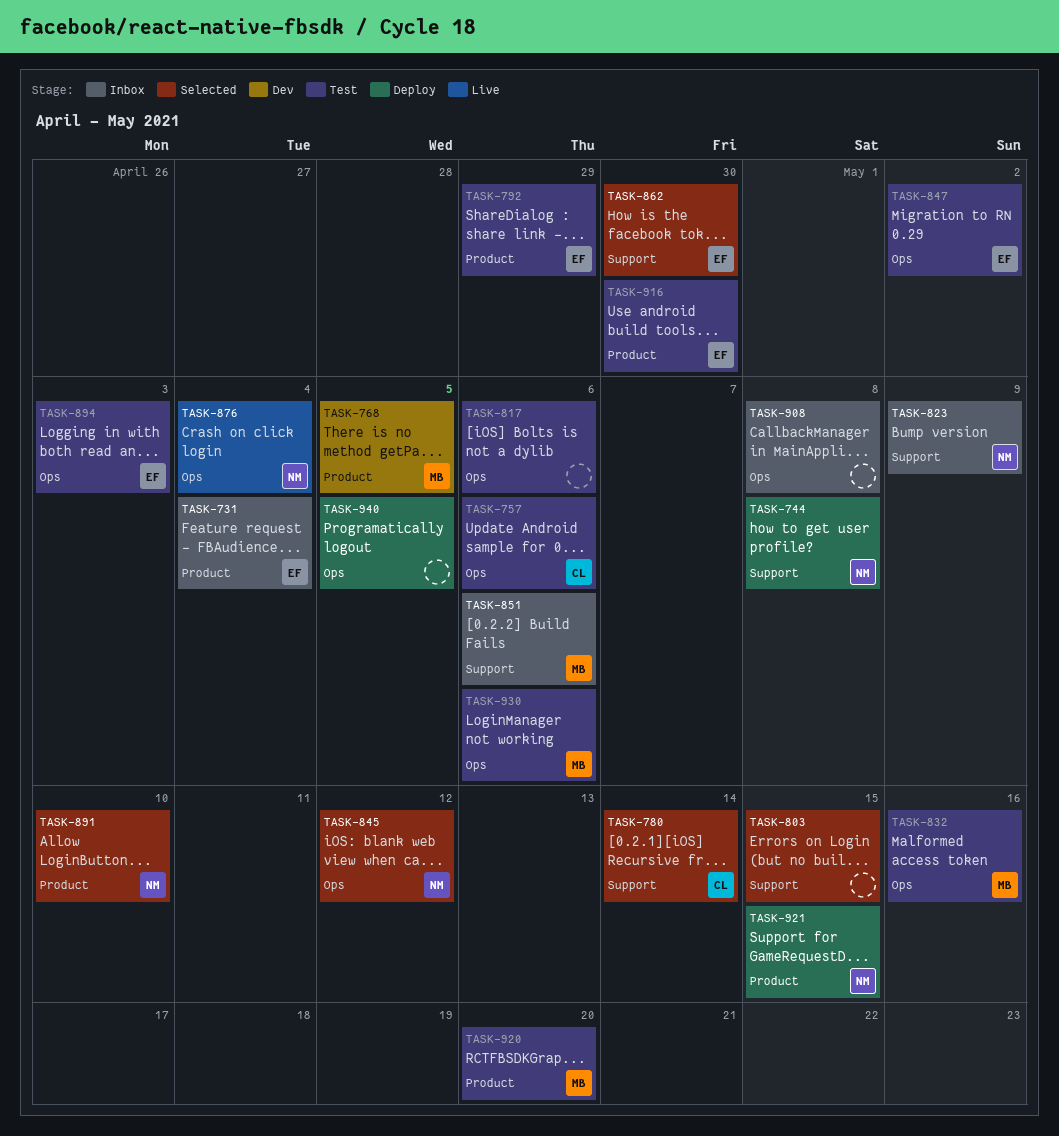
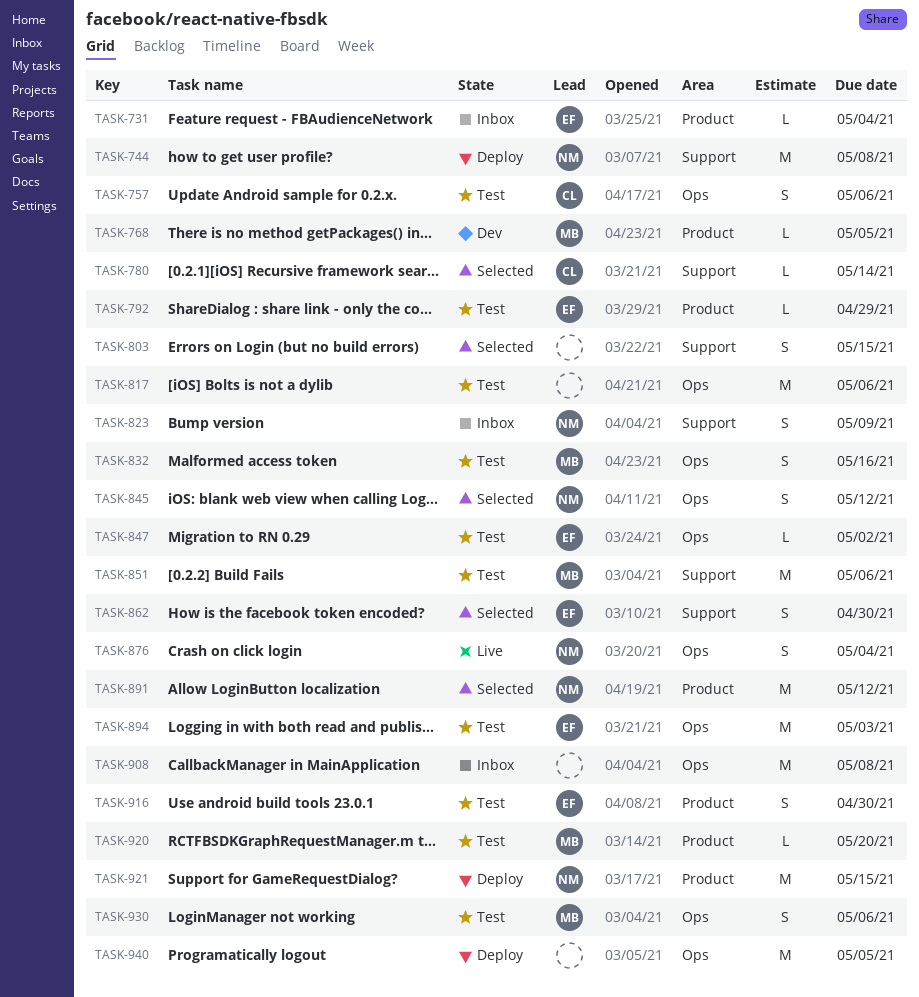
TASK-851, status: Inbox -> Test
TASK-891, due: May 10 -> May 12

